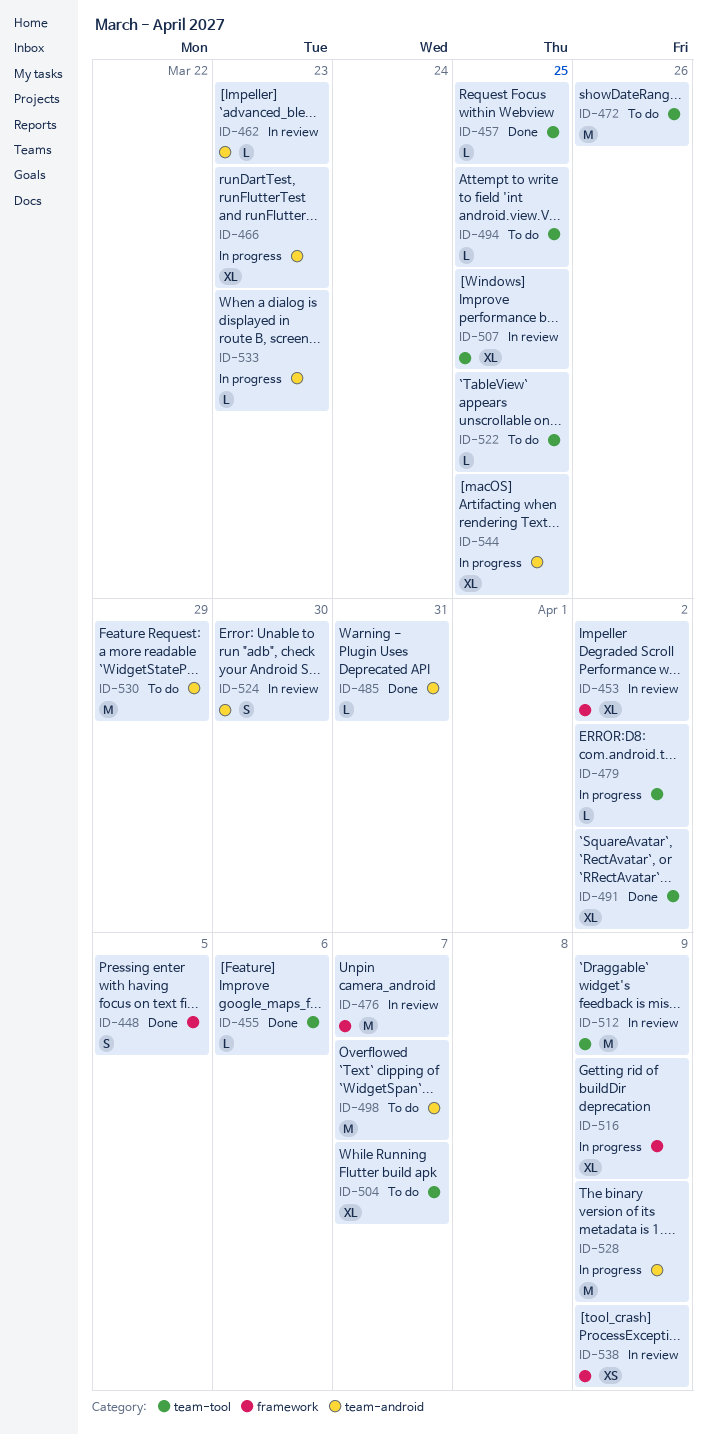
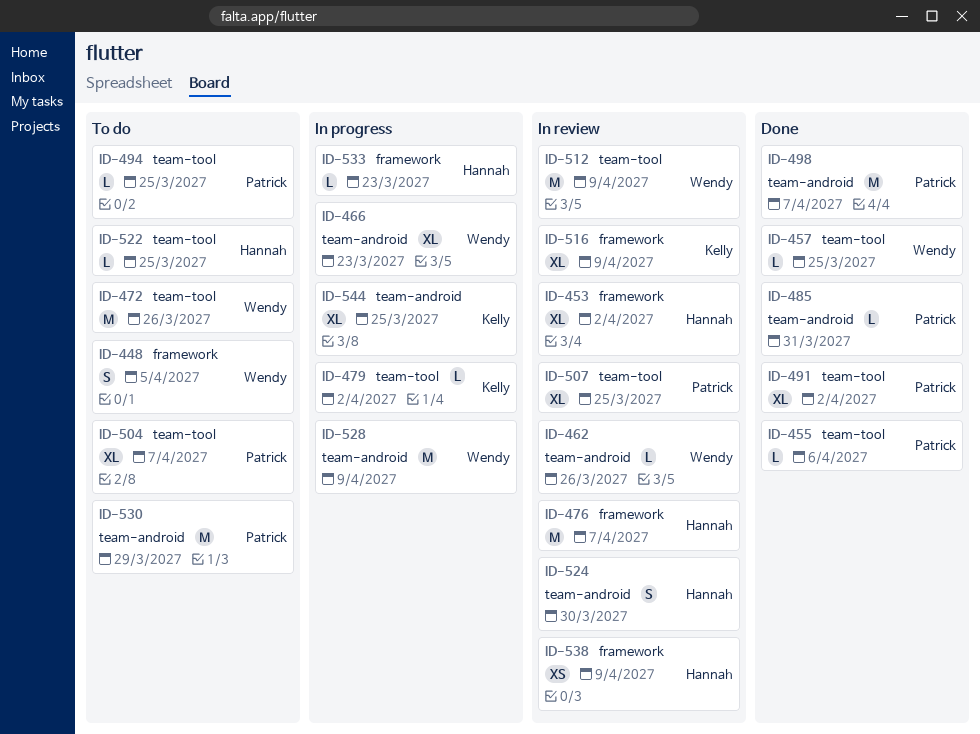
ID-448, status: Done -> To do
ID-462, due: Mar 23 -> Mar 26
ID-498, status: To do -> Done
ID-516, status: In progress -> In review
ID-533, label: team-android -> framework

